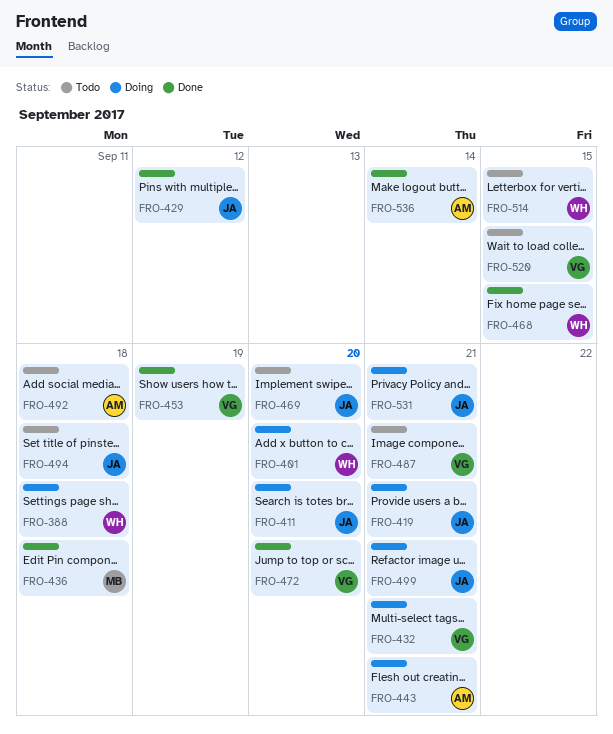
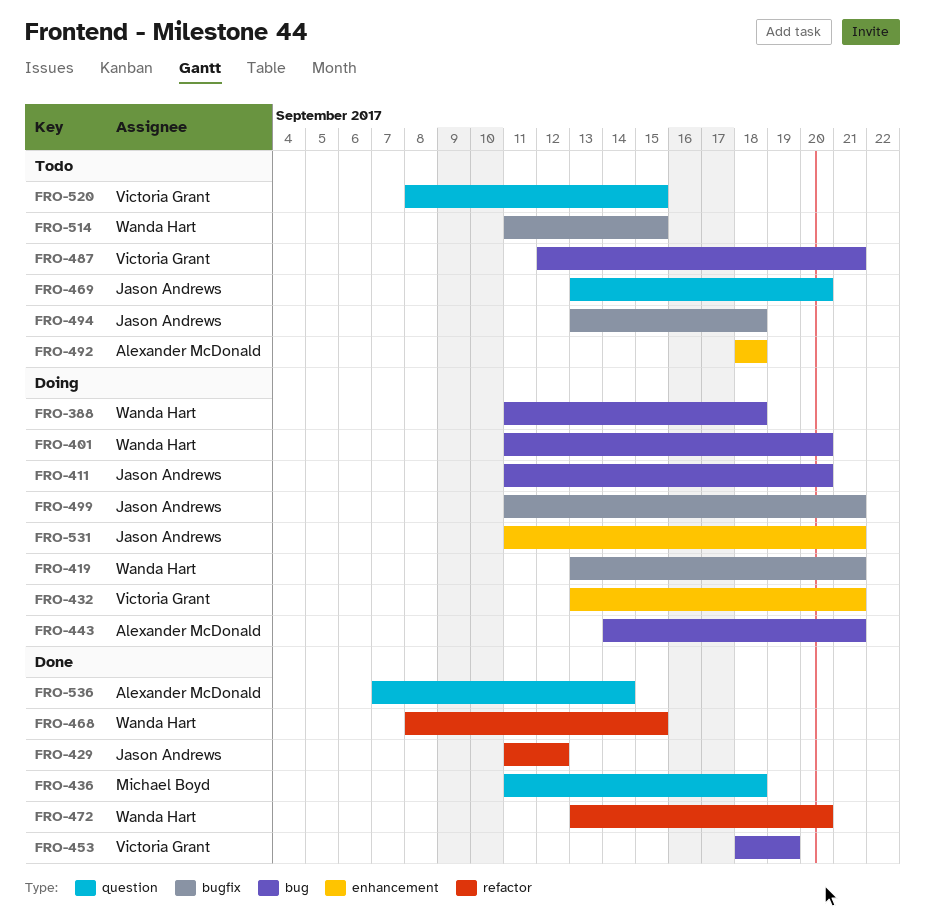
FRO-419, owner: Jason Andrews -> Wanda Hart
FRO-472, owner: Victoria Grant -> Wanda Hart

